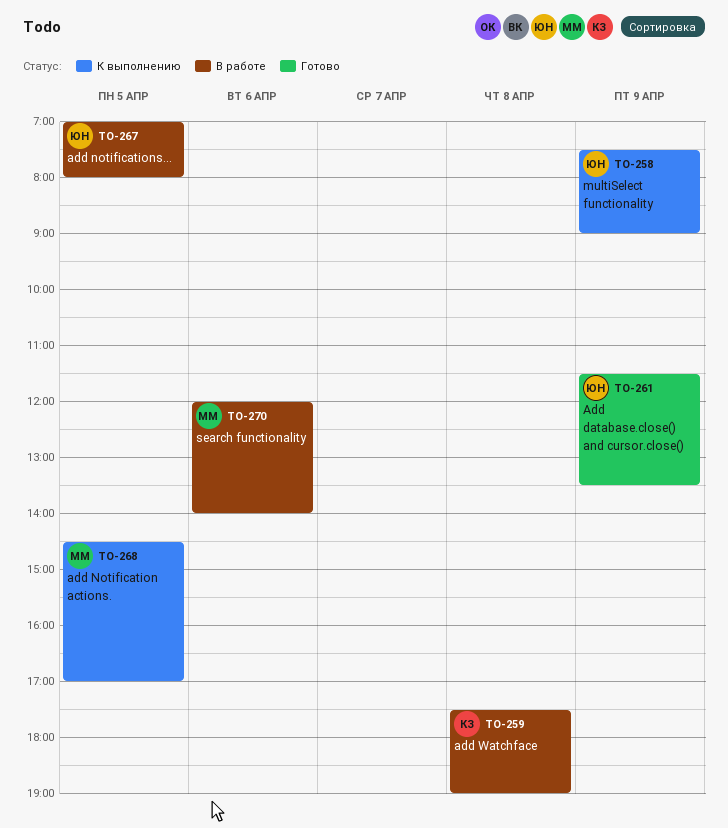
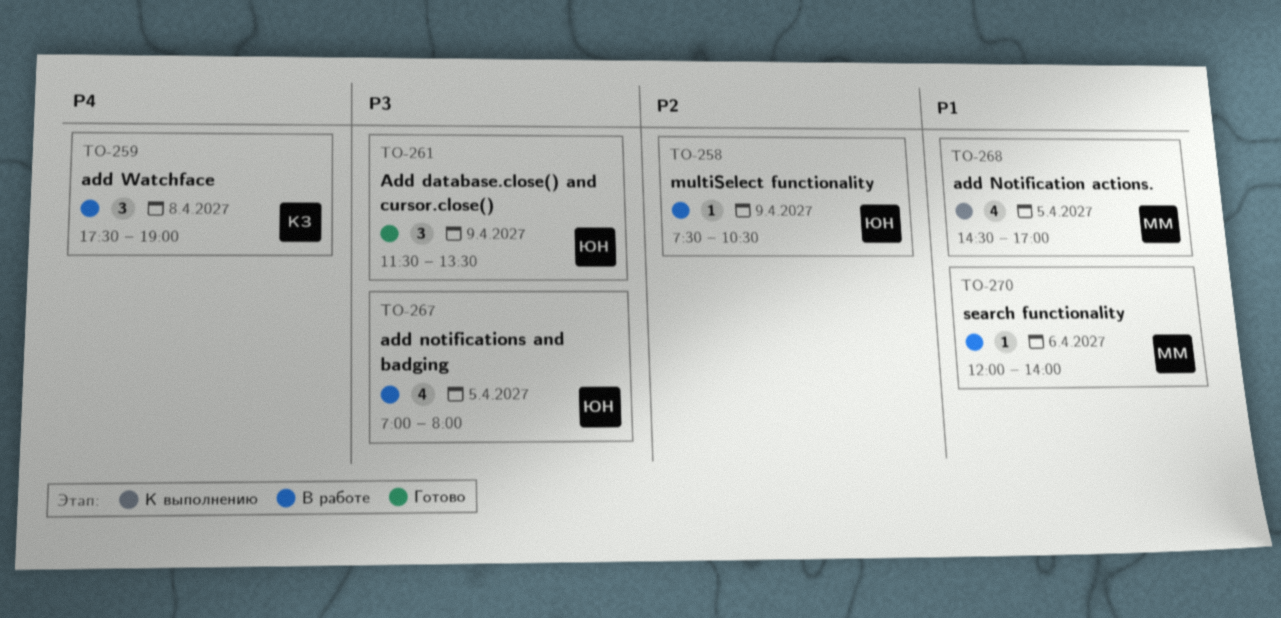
TO-258, status: К выполнению -> В работе
TO-258, ends: 09:00 -> 10:30

